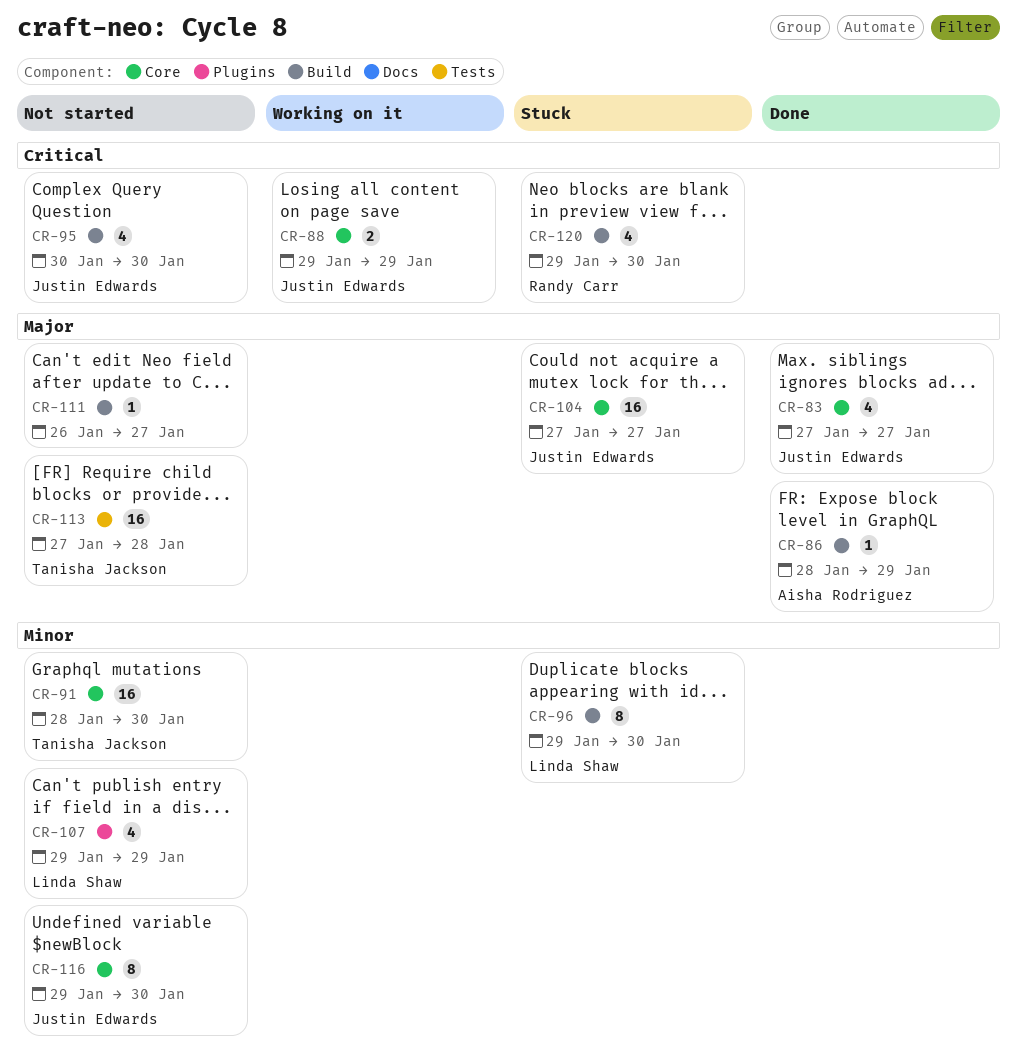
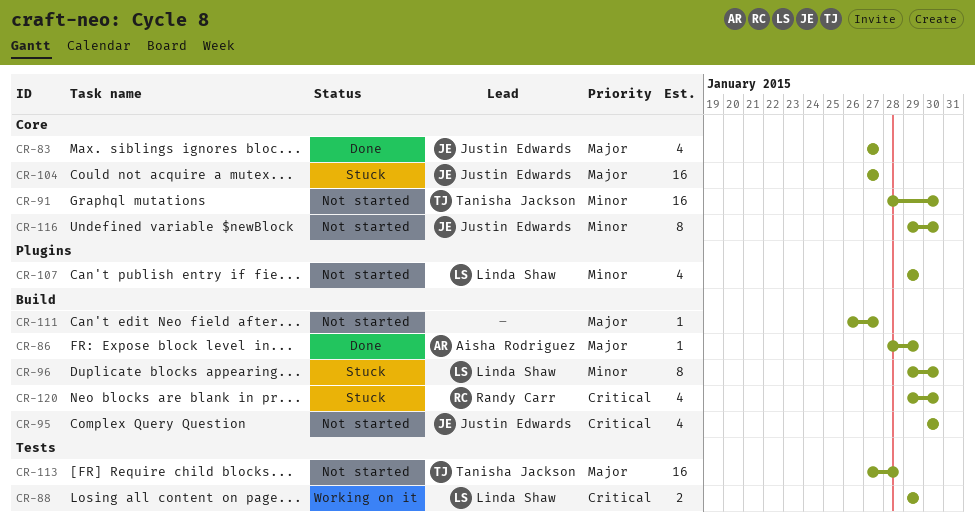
CR-88, owner: Justin Edwards -> Linda Shaw
CR-88, label: Core -> Tests

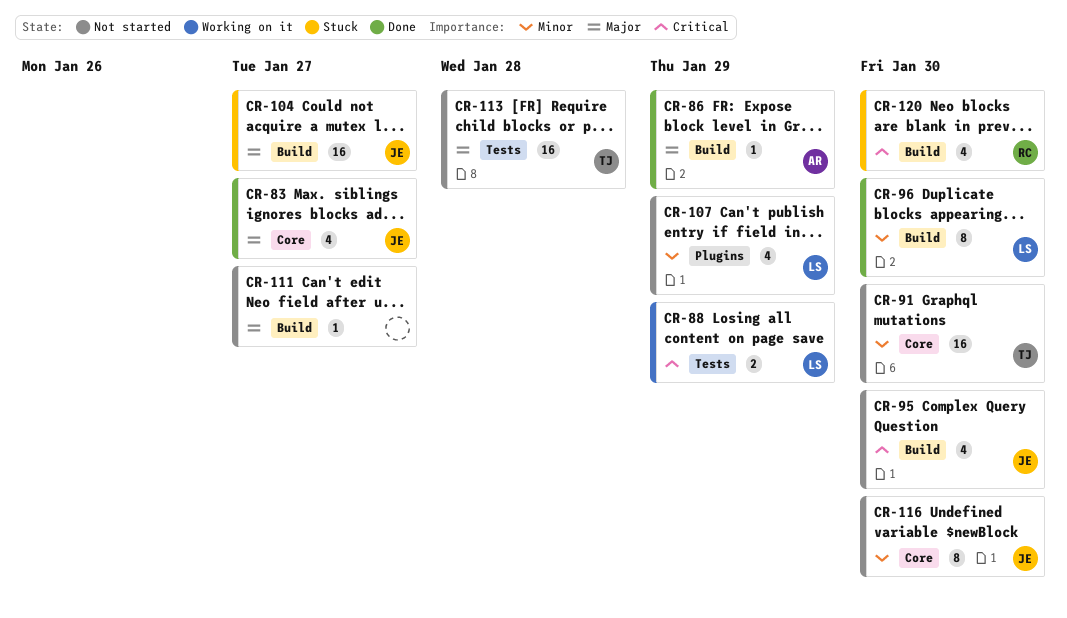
CR-96, status: Stuck -> Done
CR-104, label: Core -> Build

